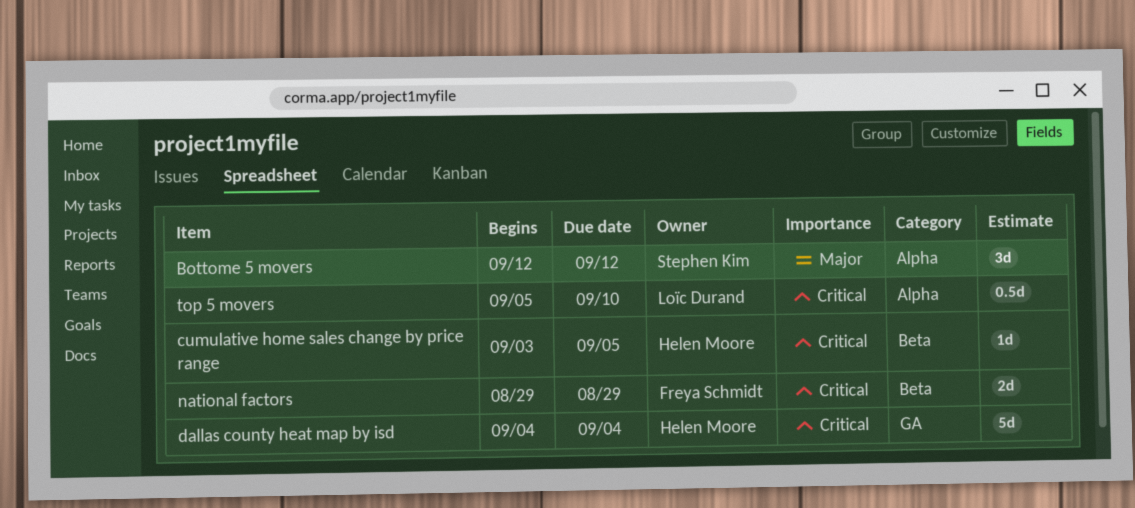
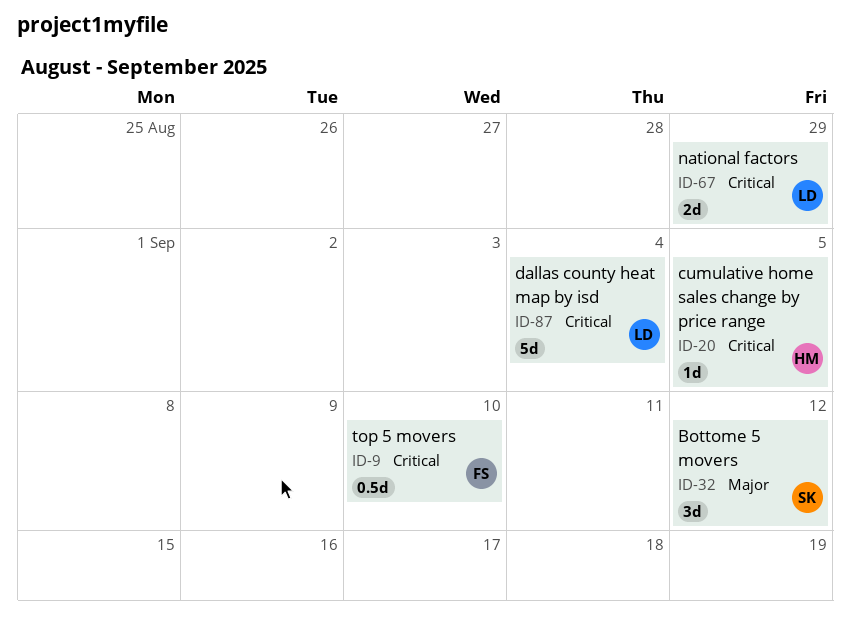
dallas county heat map by isd, owner: Helen Moore -> Loïc Durand
national factors, owner: Freya Schmidt -> Loïc Durand
top 5 movers, owner: Loïc Durand -> Freya Schmidt

